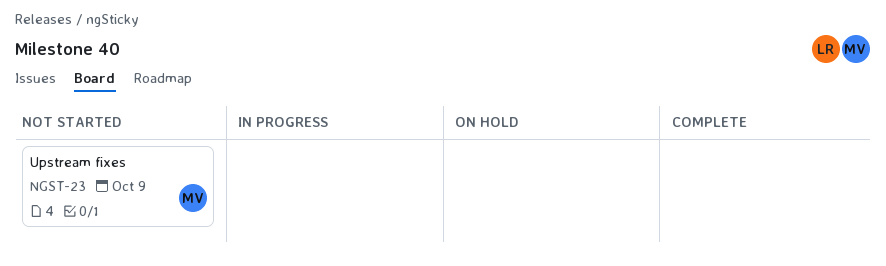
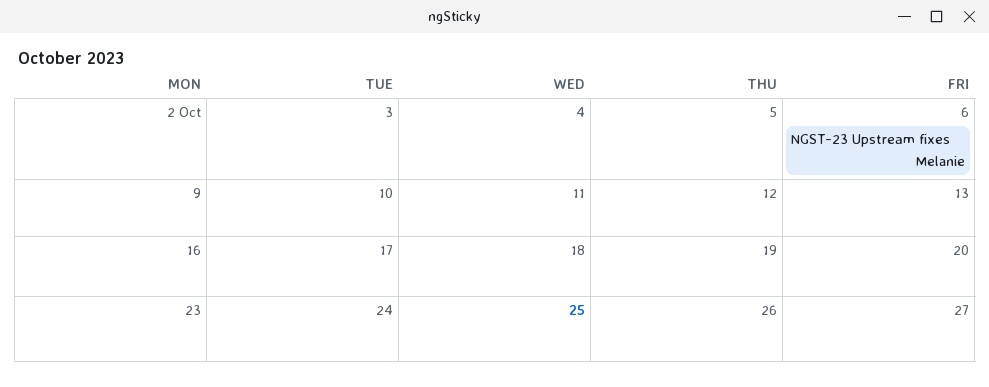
NGST-23, due: Oct 9 -> Oct 6

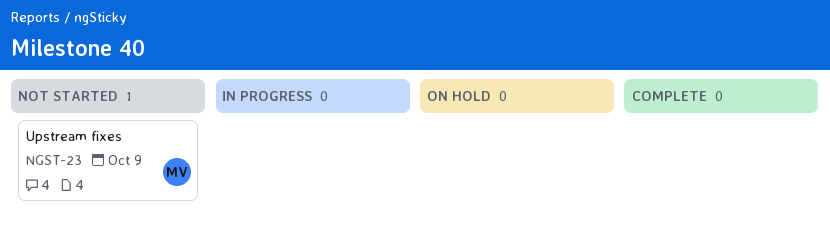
NGST-23, due: Oct 6 -> Oct 9

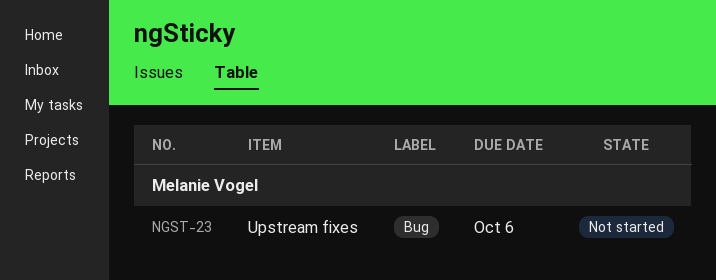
NGST-23, due: Oct 9 -> Oct 6

